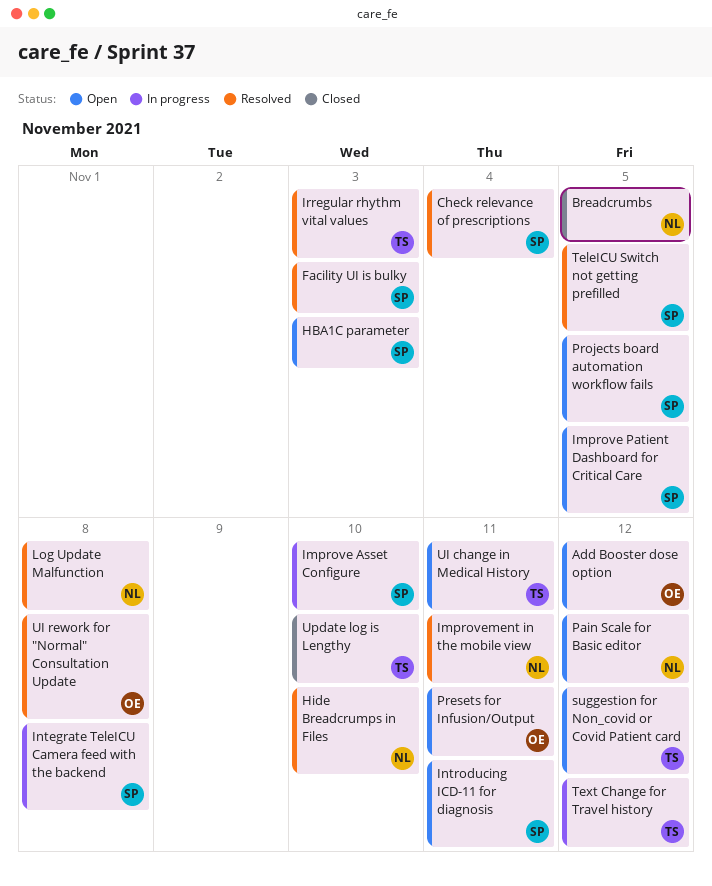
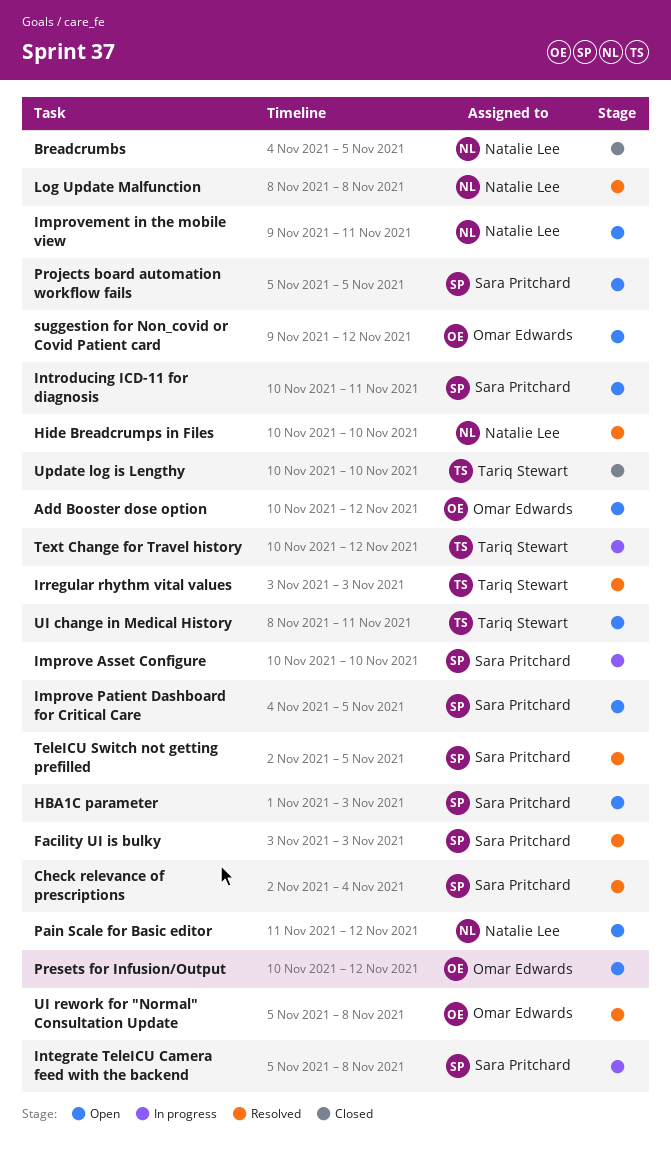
Improvement in the mobile view, status: Resolved -> Open
Presets for Infusion/Output, due: Nov 11 -> Nov 12
suggestion for Non_covid or Covid Patient card, owner: Tariq Stewart -> Omar Edwards

